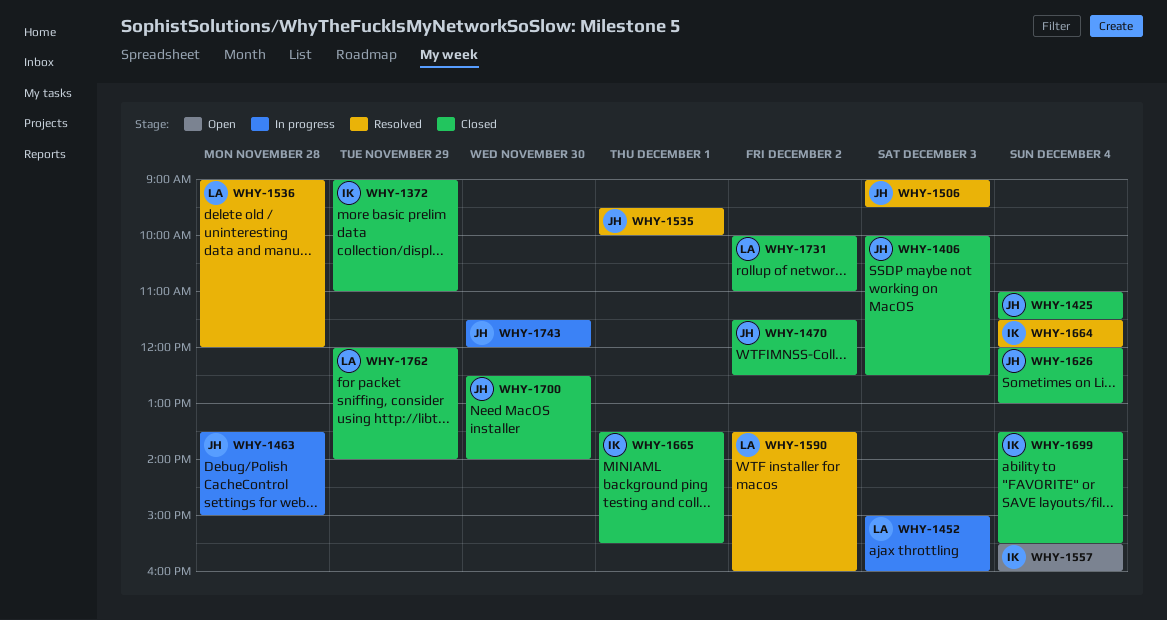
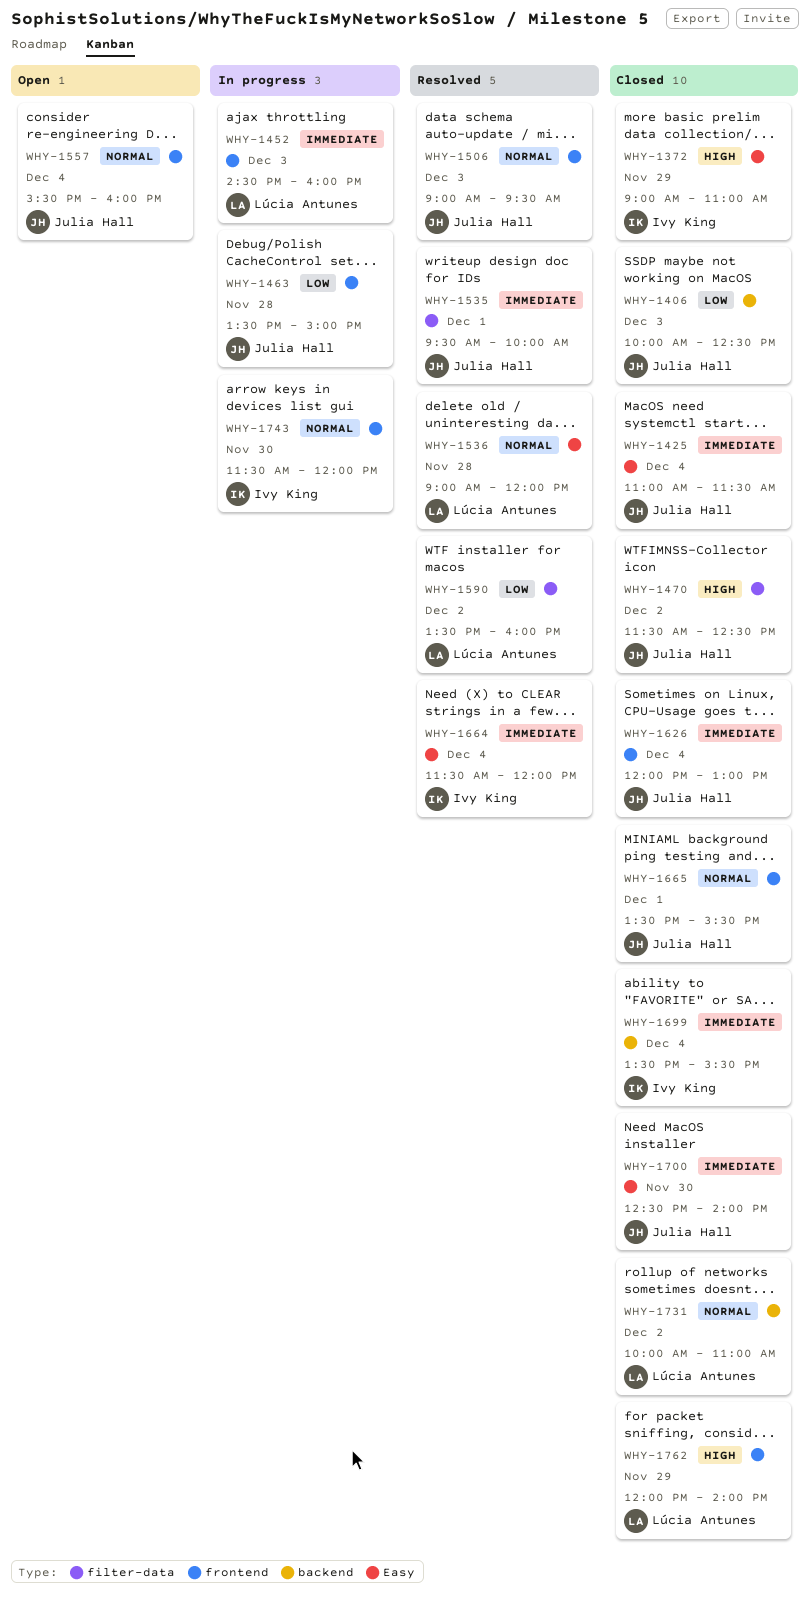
WHY-1452, begins: 15:00 -> 14:30
WHY-1557, owner: Ivy King -> Julia Hall
WHY-1665, owner: Ivy King -> Julia Hall
WHY-1743, owner: Julia Hall -> Ivy King

